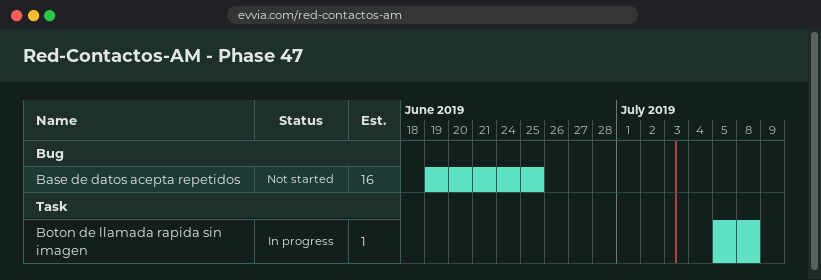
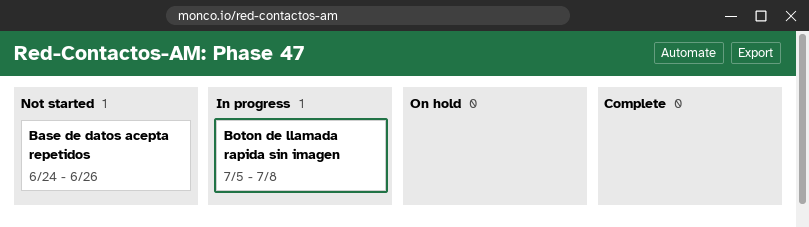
Base de datos acepta repetidos, start: Jun 19 -> Jun 24
Base de datos acepta repetidos, due: Jun 25 -> Jun 26

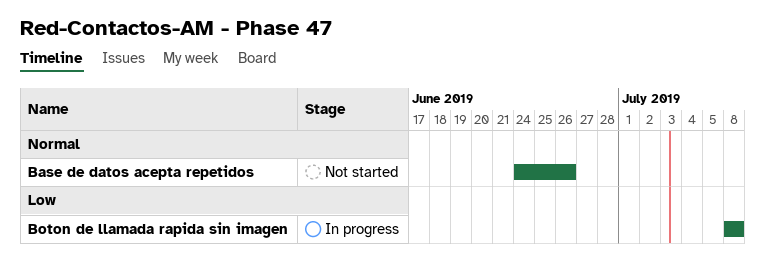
Boton de llamada rapida sin imagen, start: Jul 5 -> Jul 8

